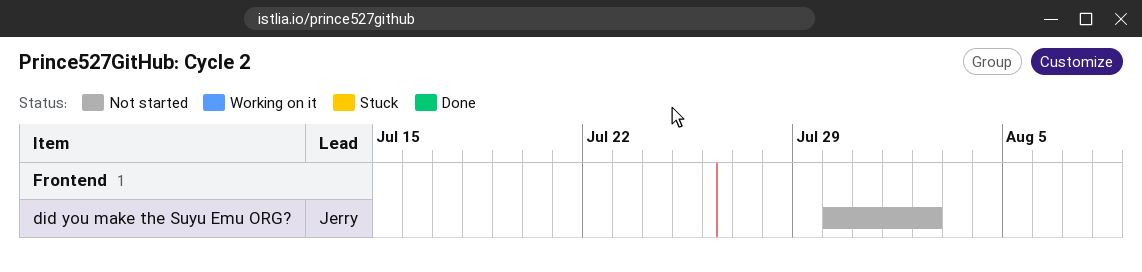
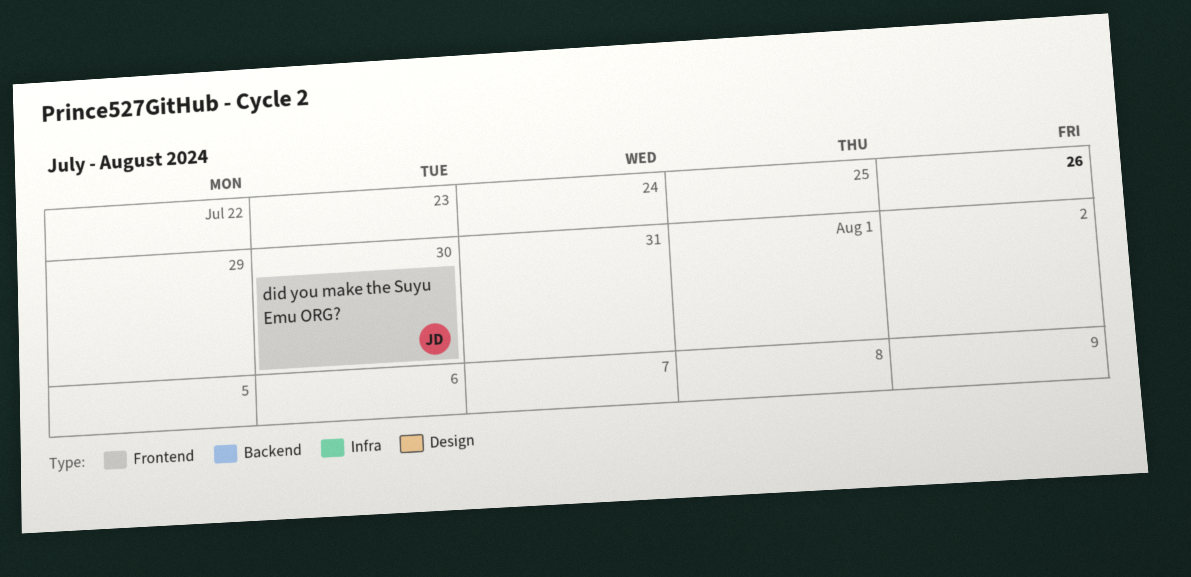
did you make the Suyu Emu ORG?, due: Aug 2 -> Jul 30

